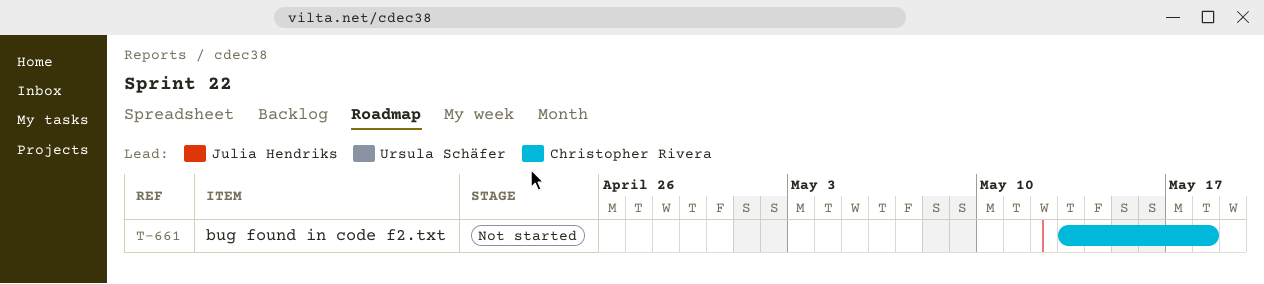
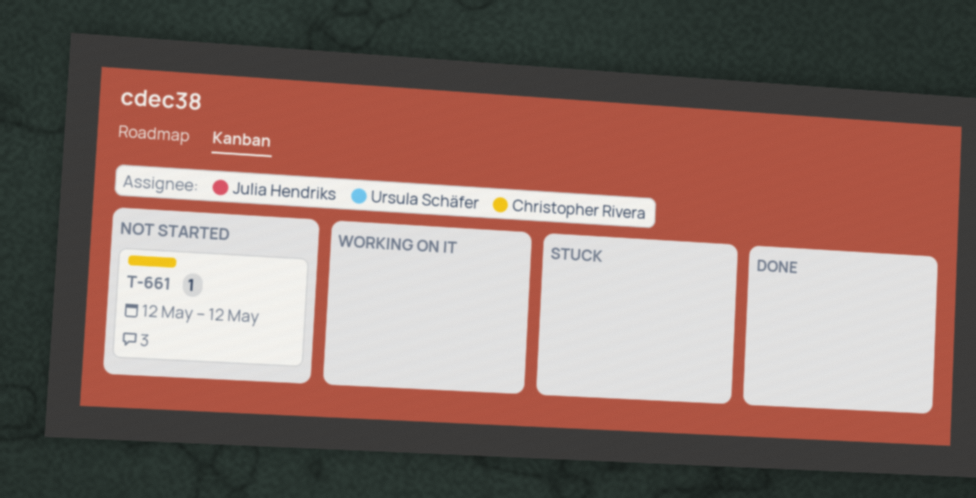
T-661, start: May 13 -> May 12
T-661, due: May 18 -> May 12

